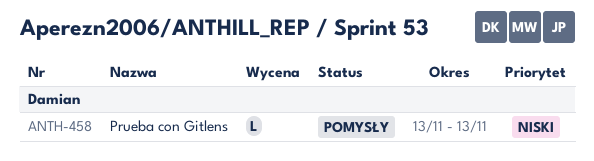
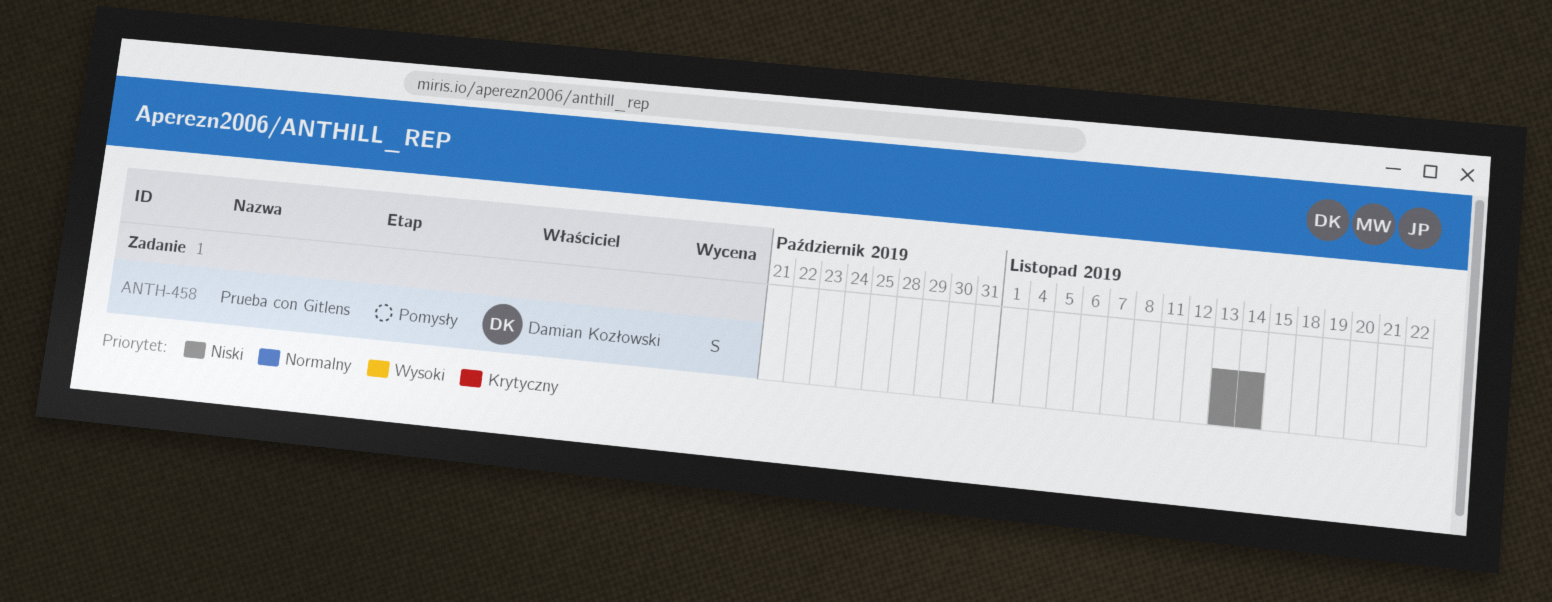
ANTH-458, estimate: L -> S
ANTH-458, due: Nov 13 -> Nov 14

